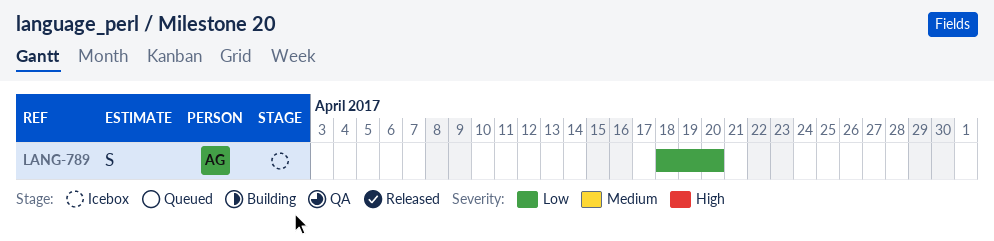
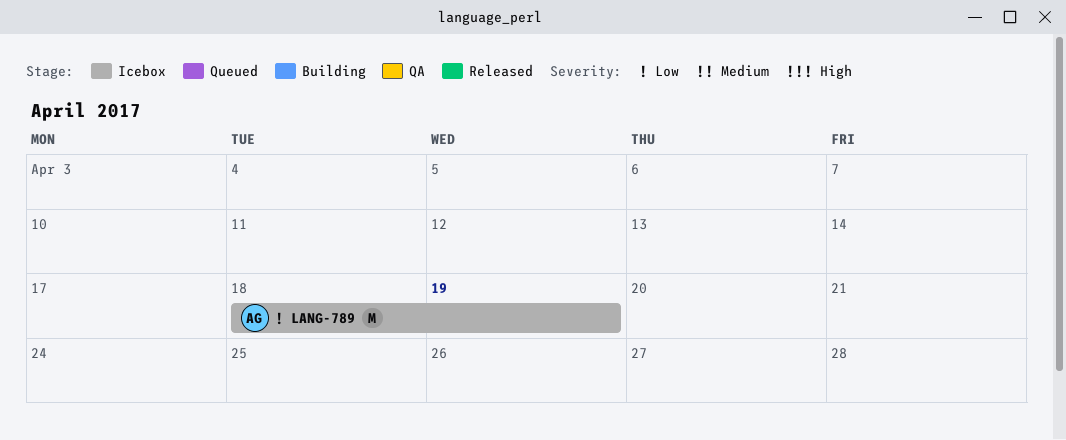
LANG-789, estimate: S -> M
LANG-789, due: Apr 20 -> Apr 19

